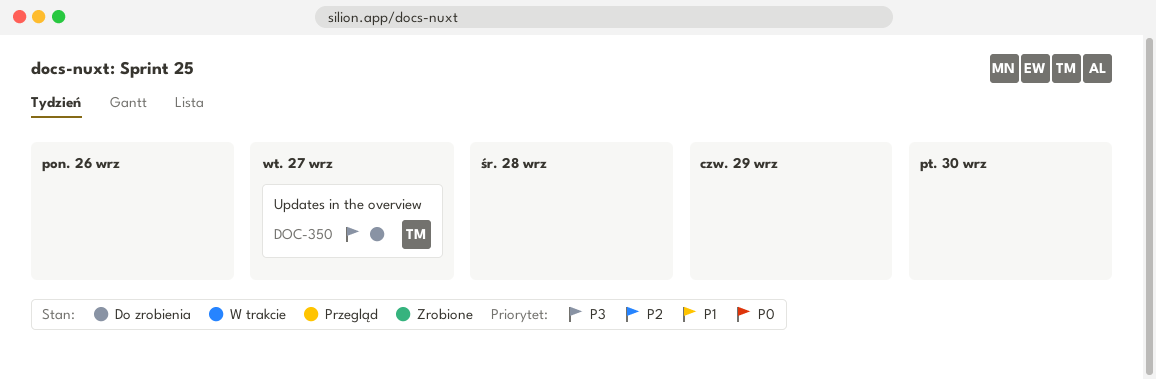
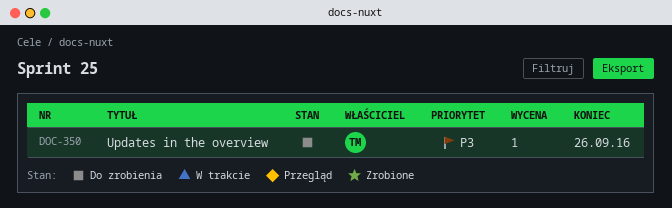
DOC-350, due: Sep 27 -> Sep 26

